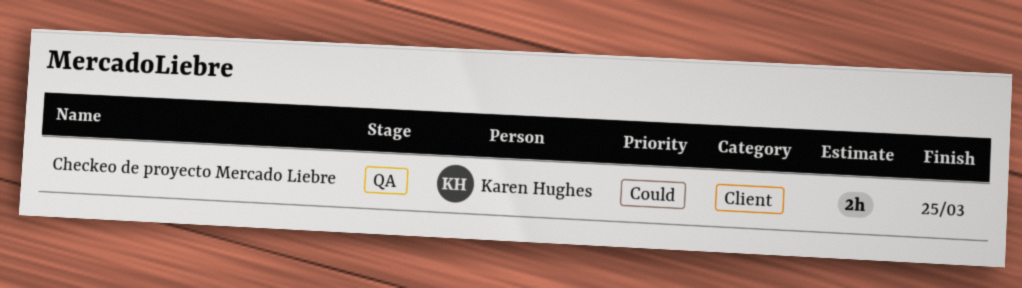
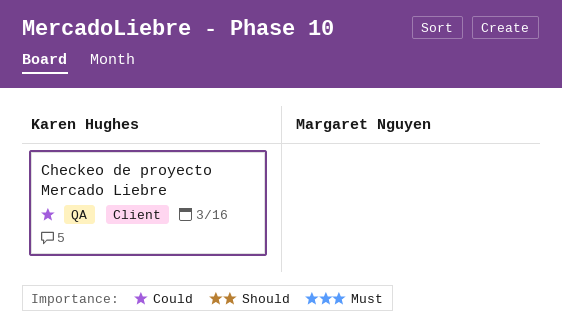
Checkeo de proyecto Mercado Liebre, due: Mar 25 -> Mar 16

